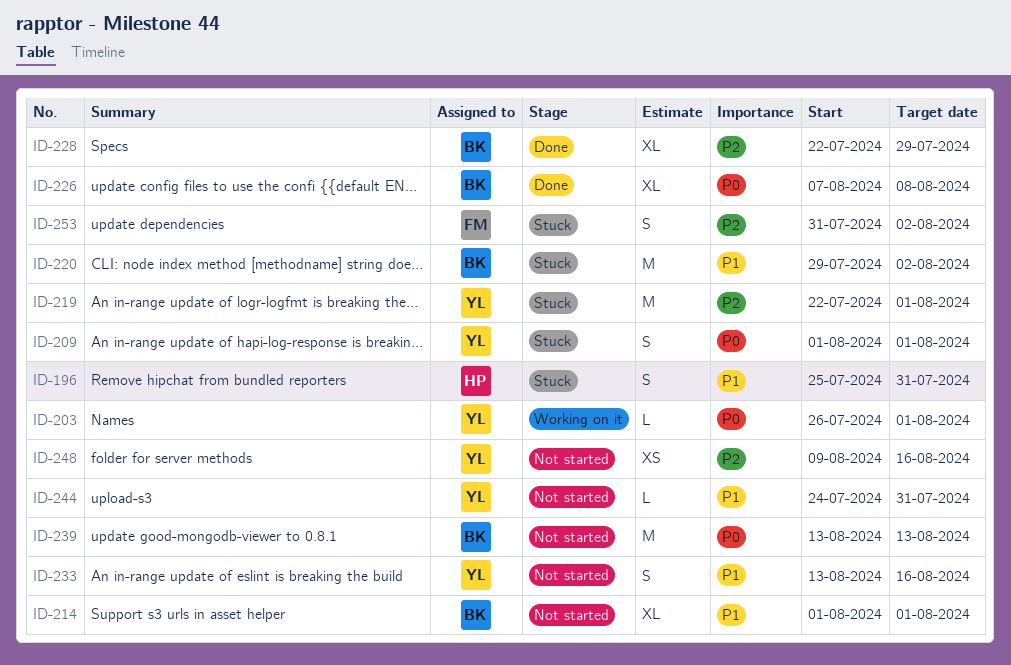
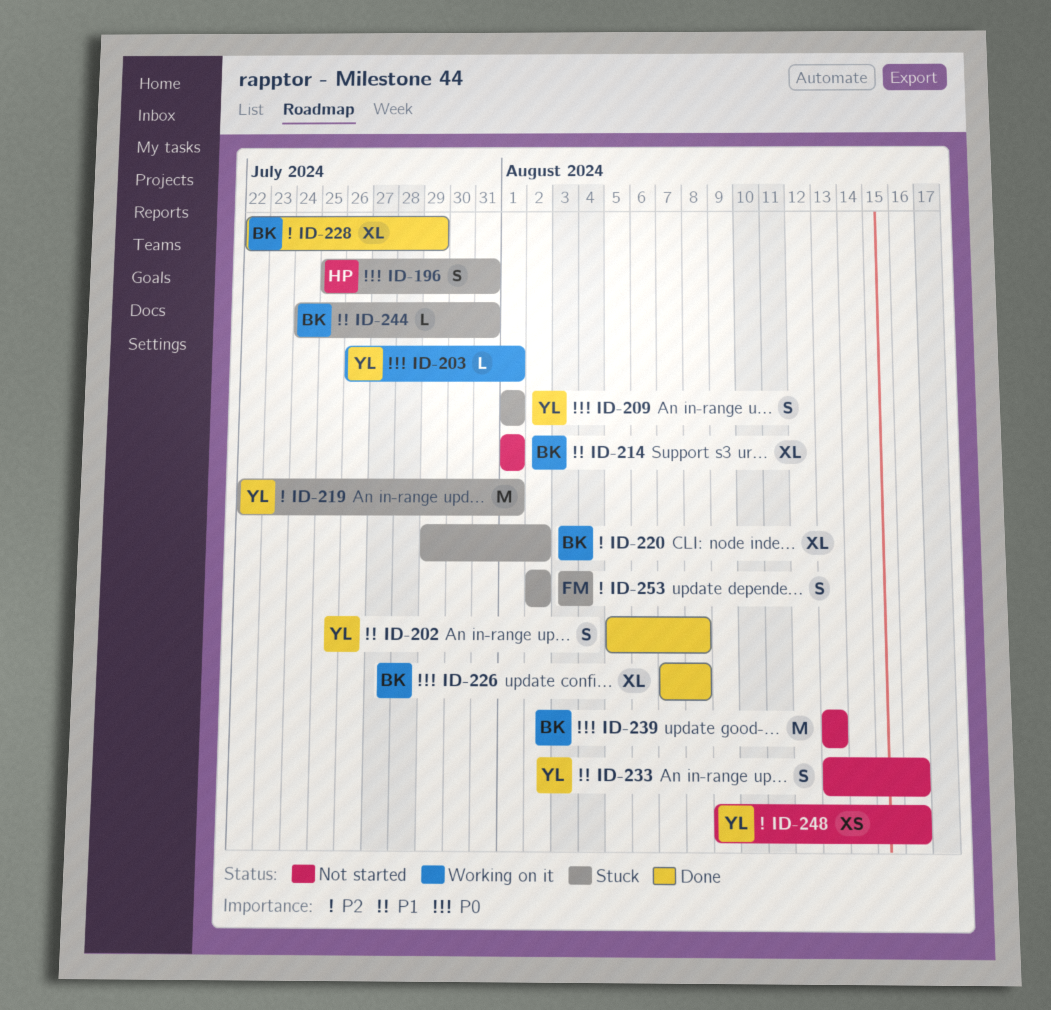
ID-196, priority: P1 -> P0
ID-202: none -> present
ID-220, priority: P1 -> P2
ID-220, estimate: M -> XL
ID-244, status: Not started -> Stuck
ID-244, owner: YL -> BK
ID-253, start: Jul 31 -> Aug 2

